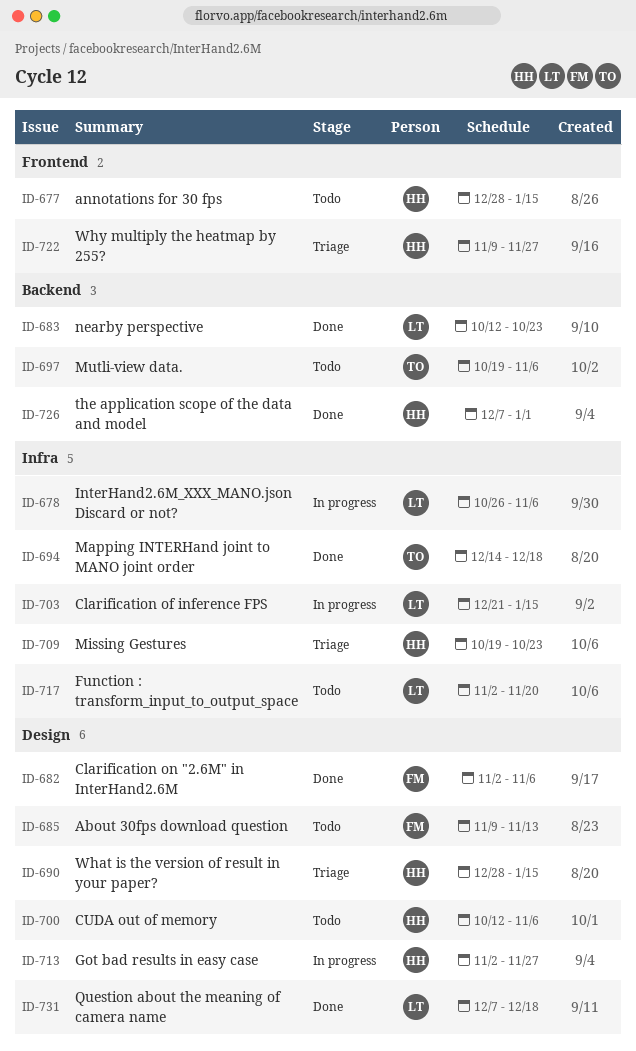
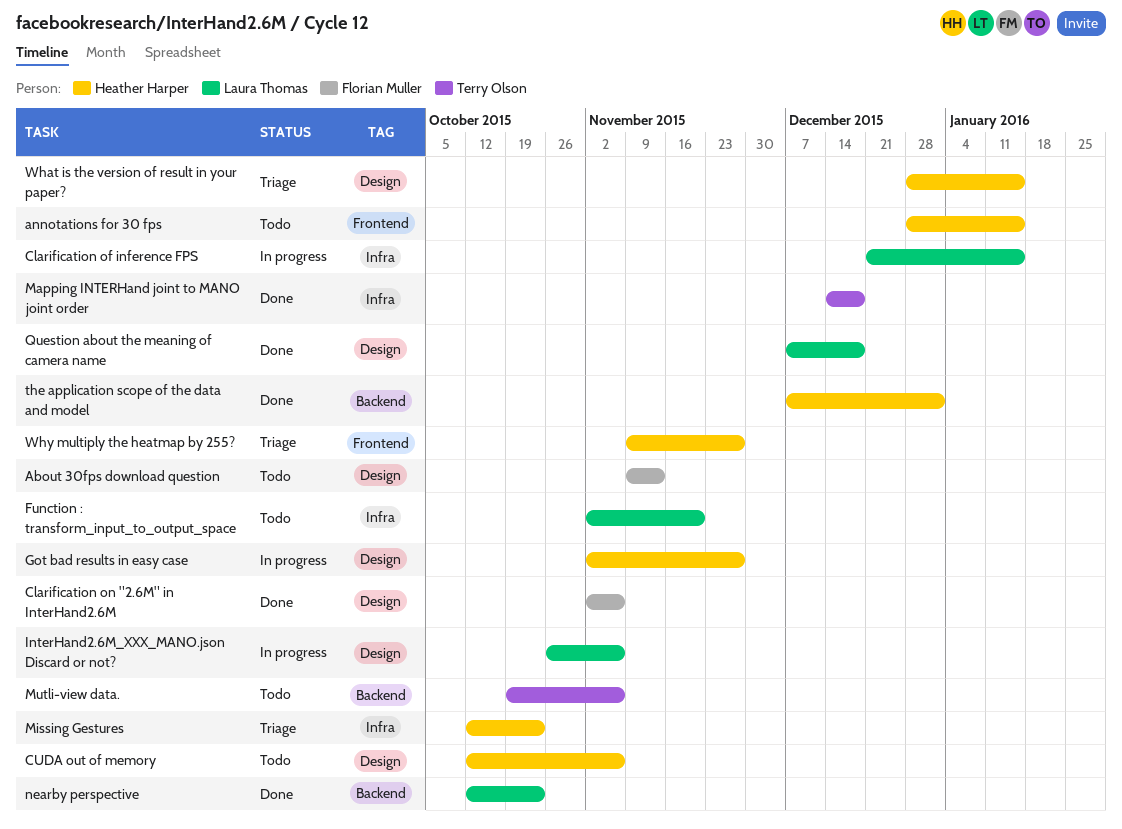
InterHand2.6M_XXX_MANO.json Discard or not?, label: Infra -> Design
Missing Gestures, start: Oct 19 -> Oct 12

